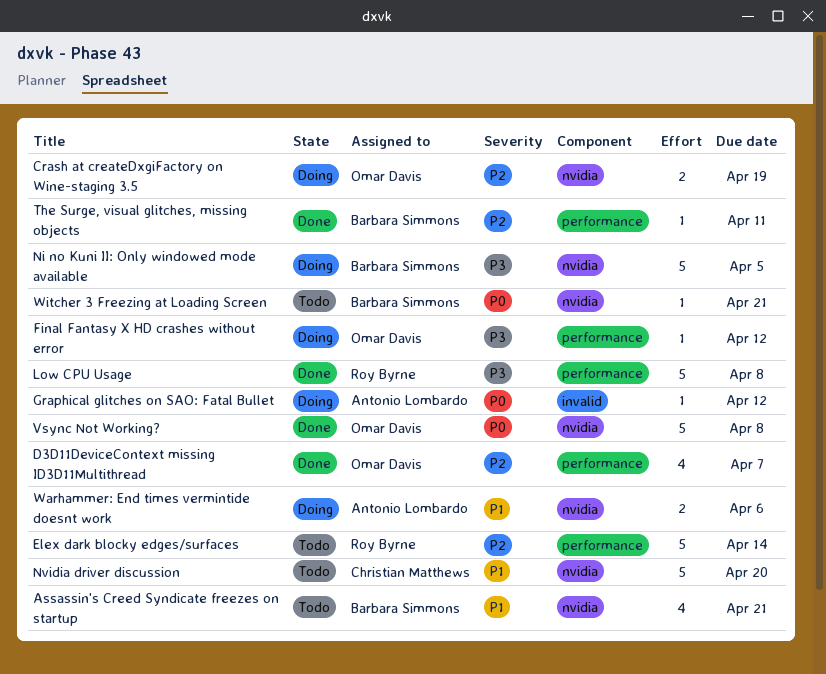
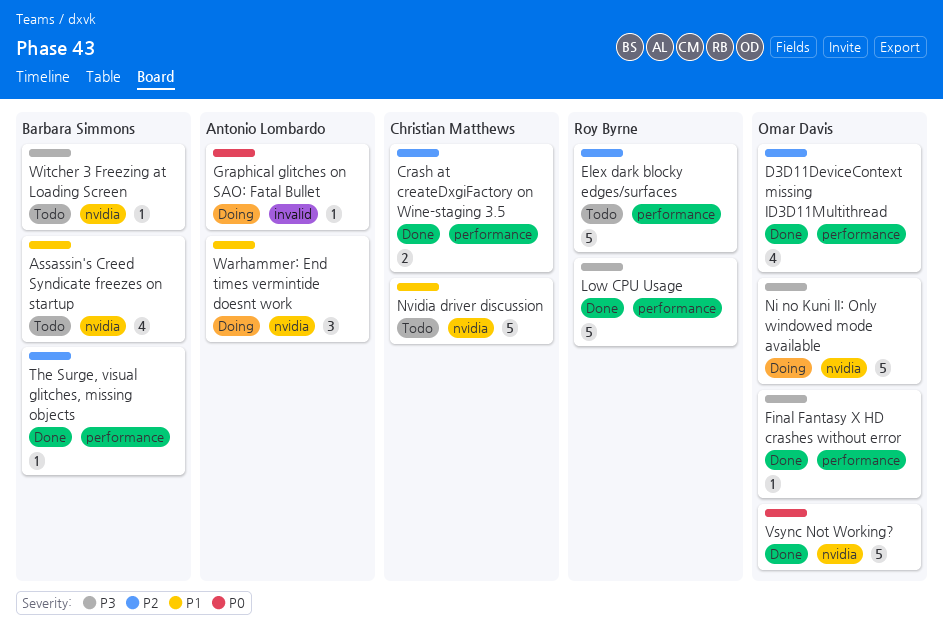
Crash at createDxgiFactory on Wine-staging 3.5, status: Doing -> Done
Crash at createDxgiFactory on Wine-staging 3.5, owner: Omar Davis -> Christian Matthews
Crash at createDxgiFactory on Wine-staging 3.5, label: nvidia -> performance
Final Fantasy X HD crashes without error, status: Doing -> Done
Ni no Kuni II: Only windowed mode available, owner: Barbara Simmons -> Omar Davis
Warhammer: End times vermintide doesnt work, estimate: 2 -> 3
Witcher 3 Freezing at Loading Screen, priority: P0 -> P3

